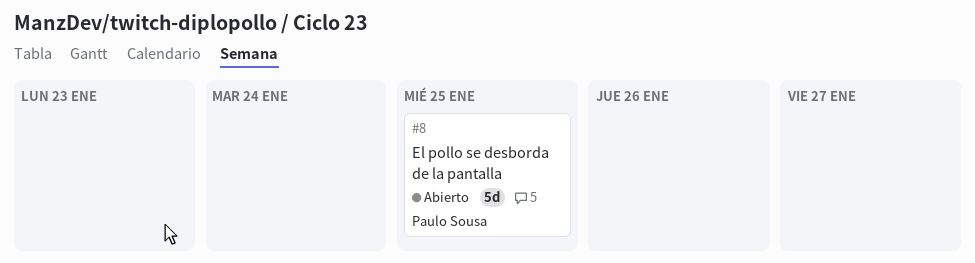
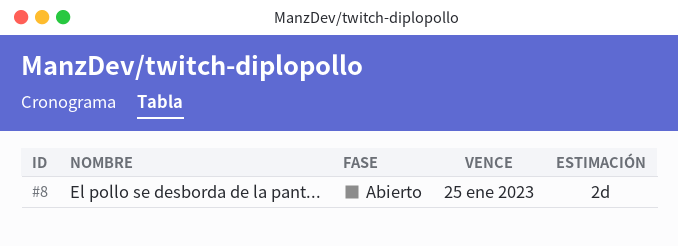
#8, estimate: 5d -> 2d

